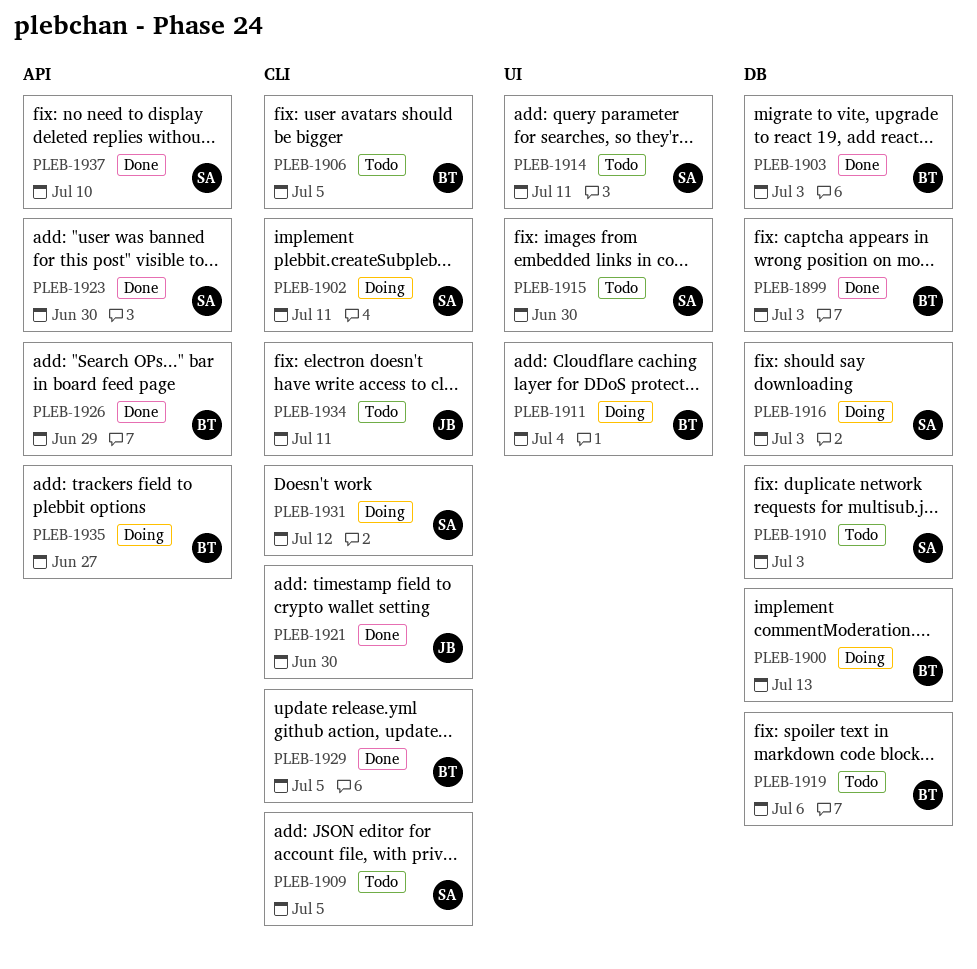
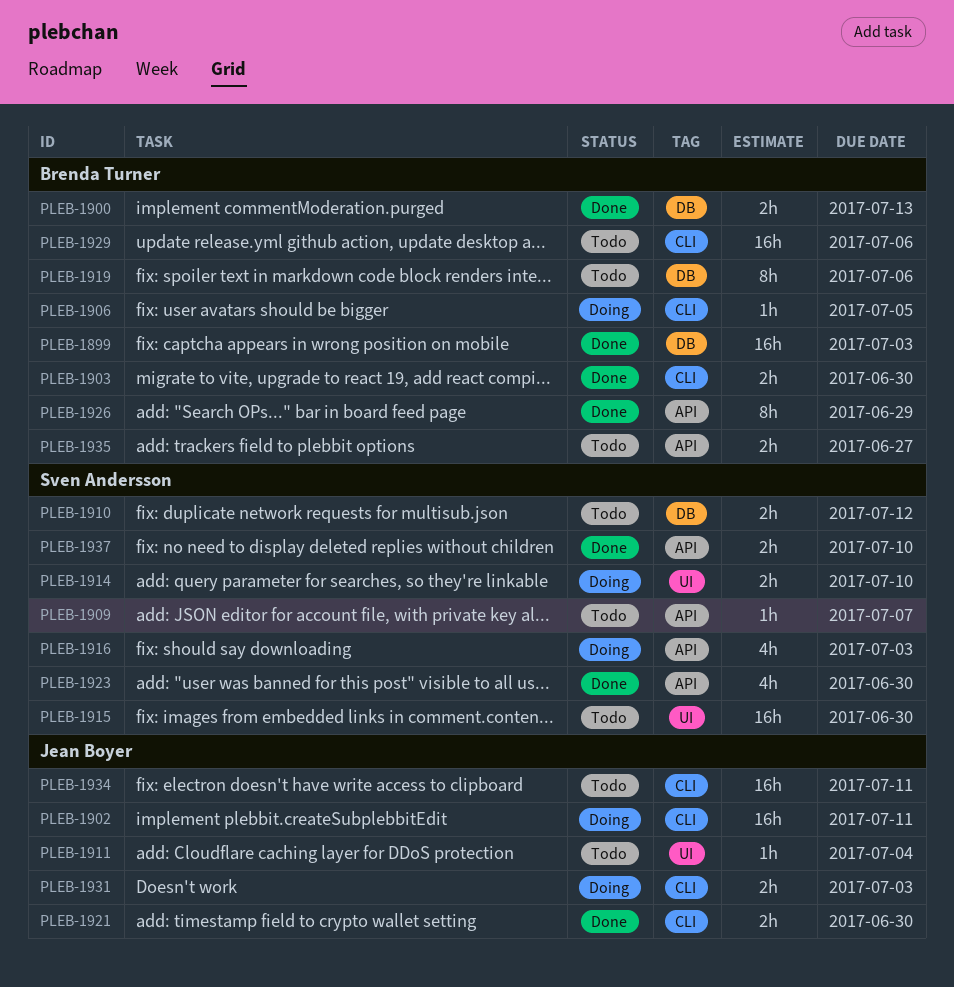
PLEB-1900, status: Doing -> Done
PLEB-1902, owner: Sven Andersson -> Jean Boyer
PLEB-1903, label: DB -> CLI
PLEB-1903, due: Jul 3 -> Jun 30
PLEB-1906, status: Todo -> Doing
PLEB-1909, label: CLI -> API
PLEB-1909, due: Jul 5 -> Jul 7
PLEB-1910, due: Jul 3 -> Jul 12
PLEB-1911, status: Doing -> Todo
PLEB-1911, owner: Brenda Turner -> Jean Boyer
PLEB-1914, status: Todo -> Doing
PLEB-1914, due: Jul 11 -> Jul 10
PLEB-1916, label: DB -> API
PLEB-1929, status: Done -> Todo
PLEB-1929, due: Jul 5 -> Jul 6
PLEB-1931, owner: Sven Andersson -> Jean Boyer
PLEB-1931, due: Jul 12 -> Jul 3
PLEB-1935, status: Doing -> Todo

